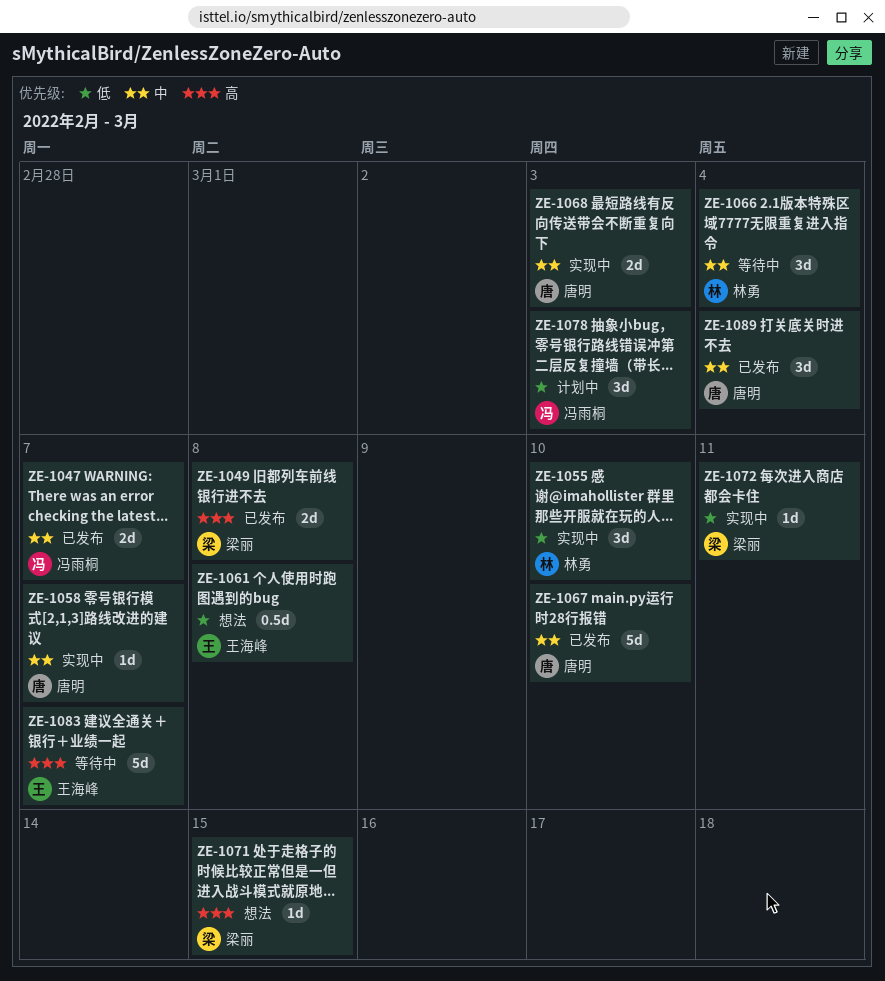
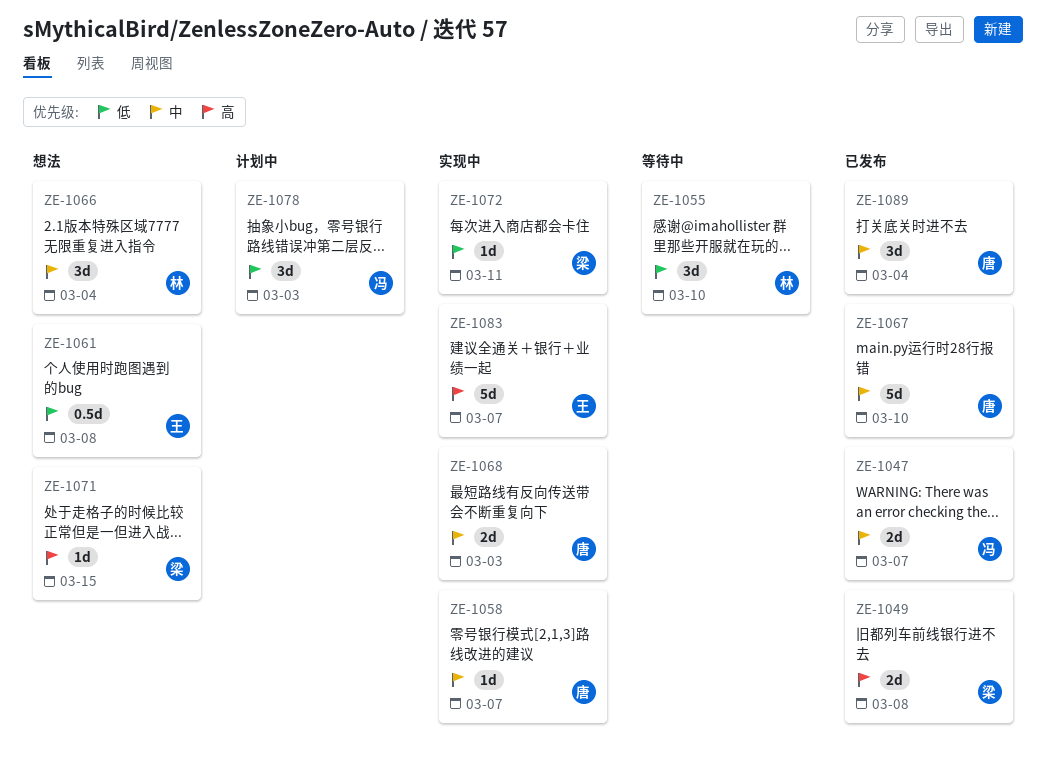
ZE-1055, status: 实现中 -> 等待中
ZE-1066, status: 等待中 -> 想法
ZE-1083, status: 等待中 -> 实现中

